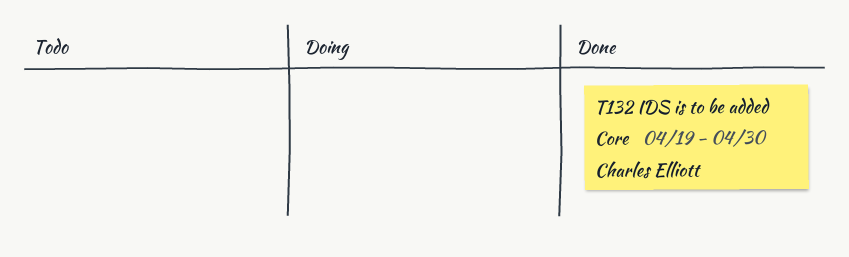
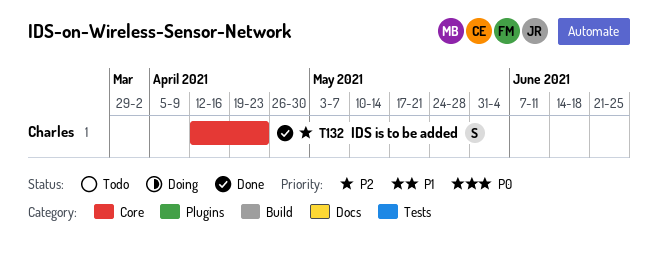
T132, start: Apr 19 -> Apr 12
T132, due: Apr 30 -> Apr 23

